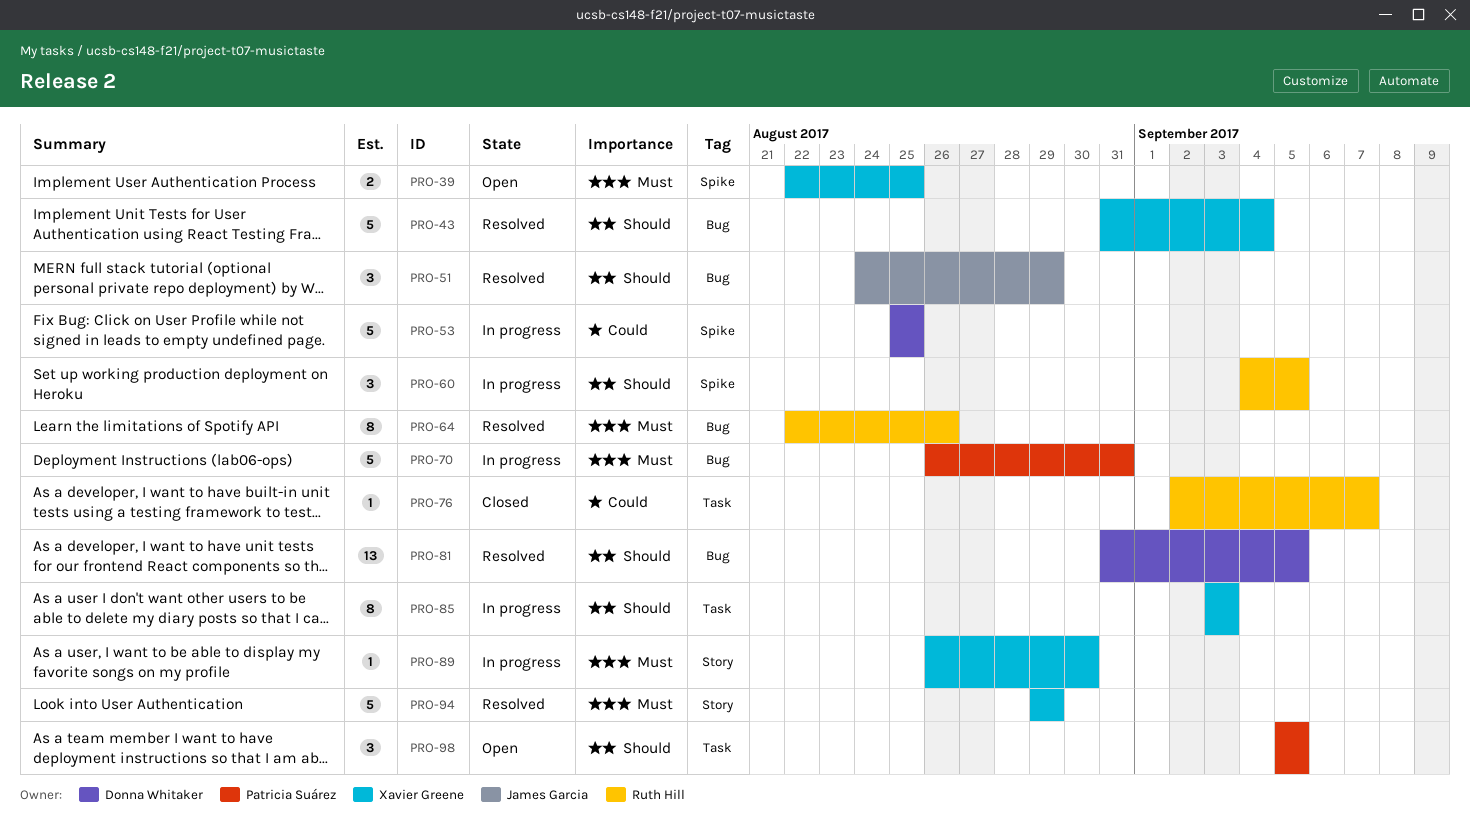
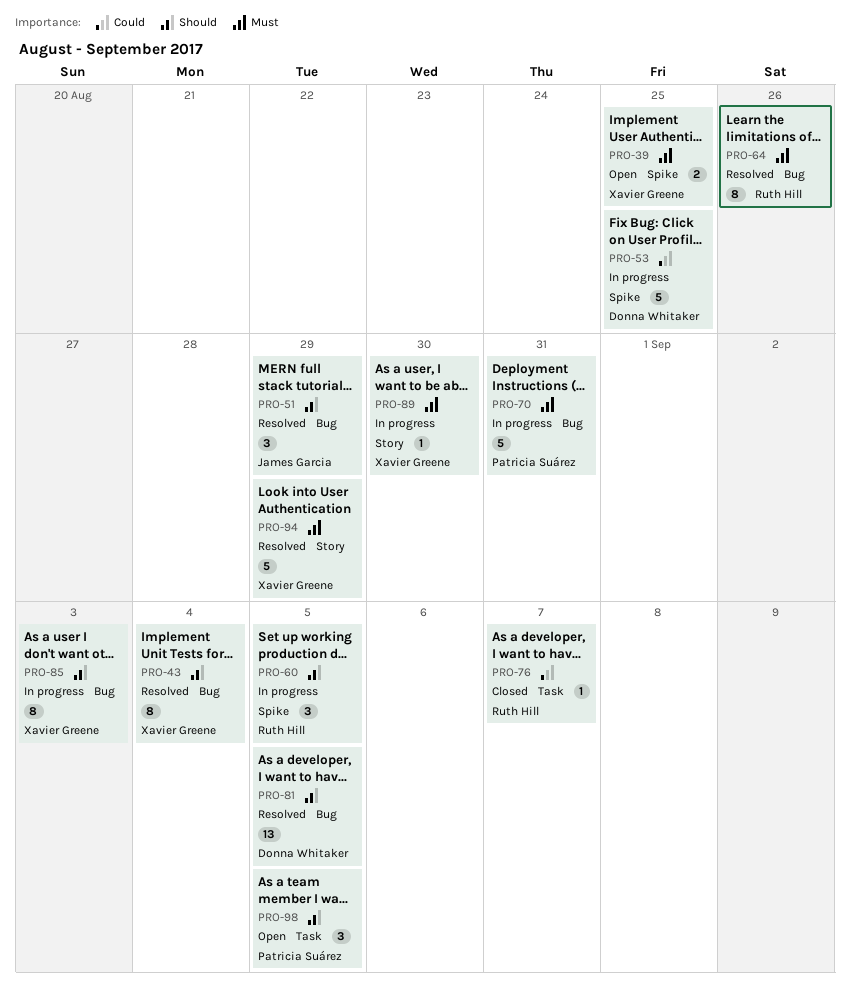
PRO-43, estimate: 5 -> 8
PRO-85, label: Task -> Bug

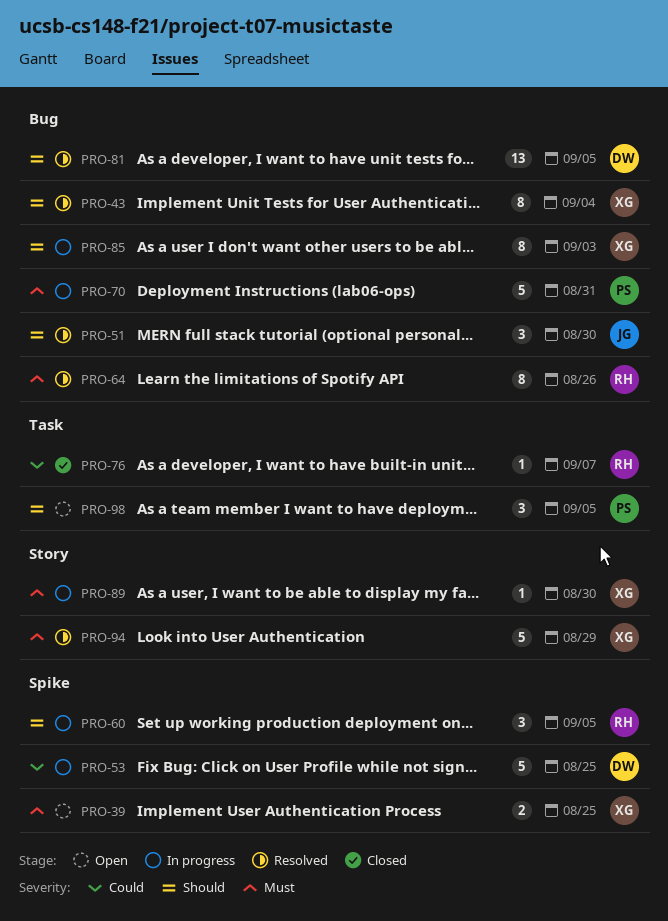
PRO-51, due: Aug 29 -> Aug 30

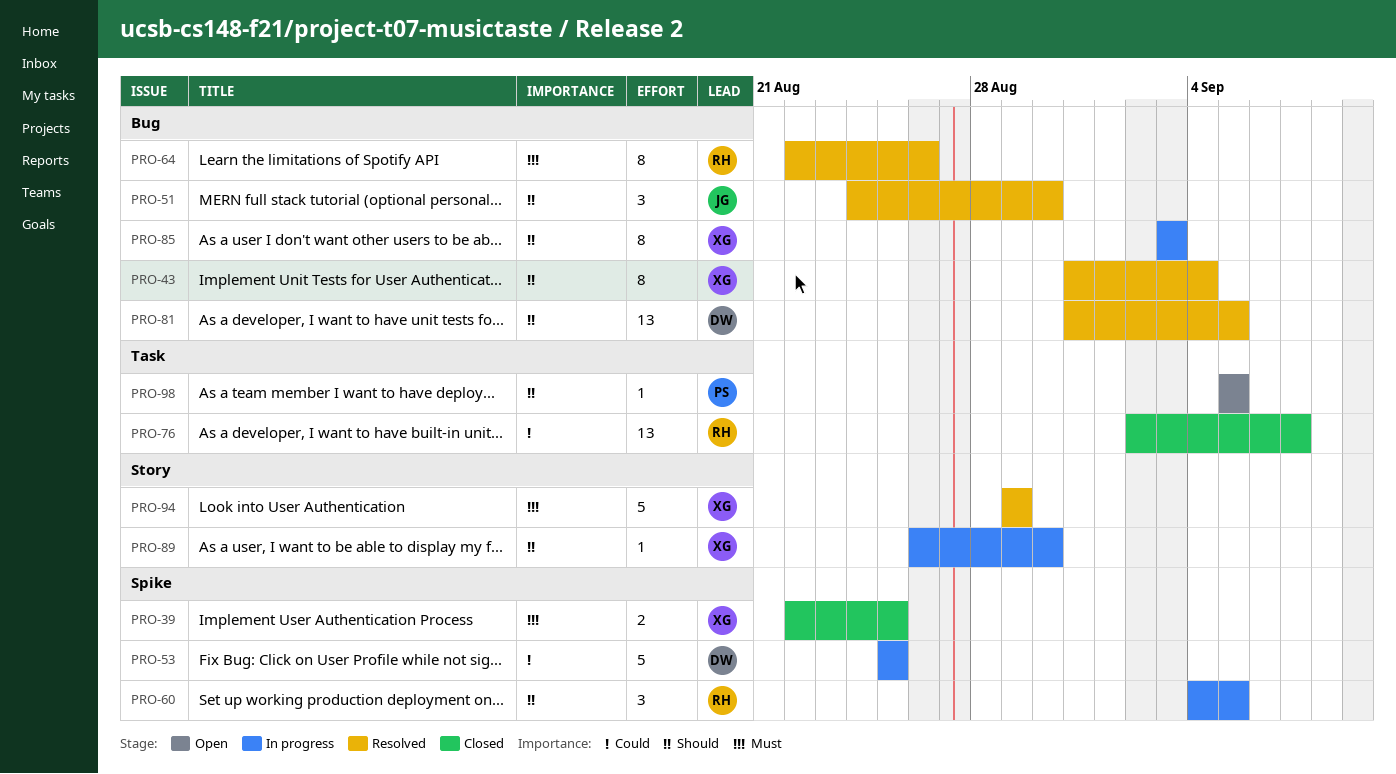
PRO-39, status: Open -> Closed
PRO-70: present -> none
PRO-76, estimate: 1 -> 13
PRO-89, priority: Must -> Should
PRO-98, estimate: 3 -> 1

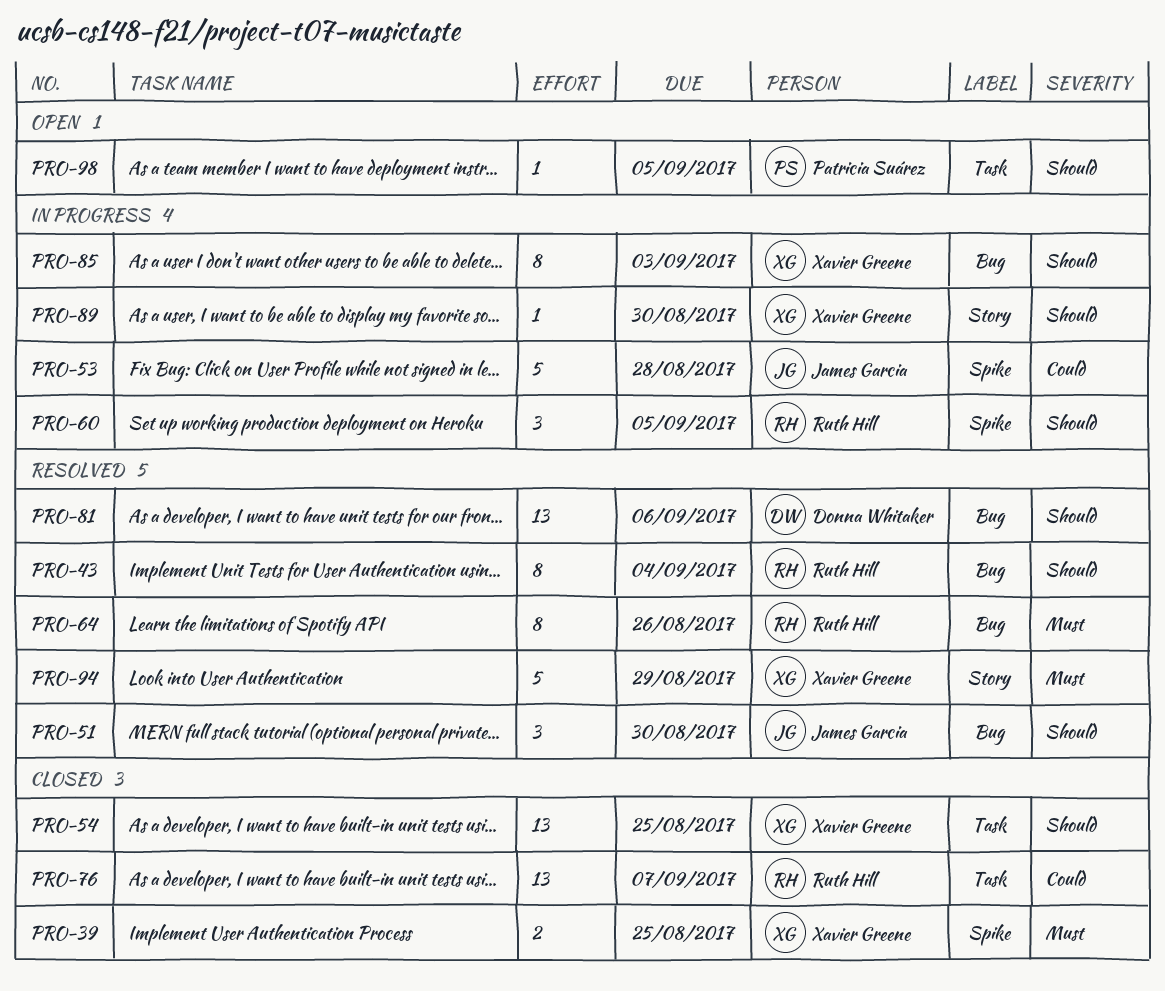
PRO-43, owner: Xavier Greene -> Ruth Hill
PRO-53, owner: Donna Whitaker -> James Garcia
PRO-53, due: Aug 25 -> Aug 28
PRO-54: none -> present
PRO-81, due: Sep 5 -> Sep 6

